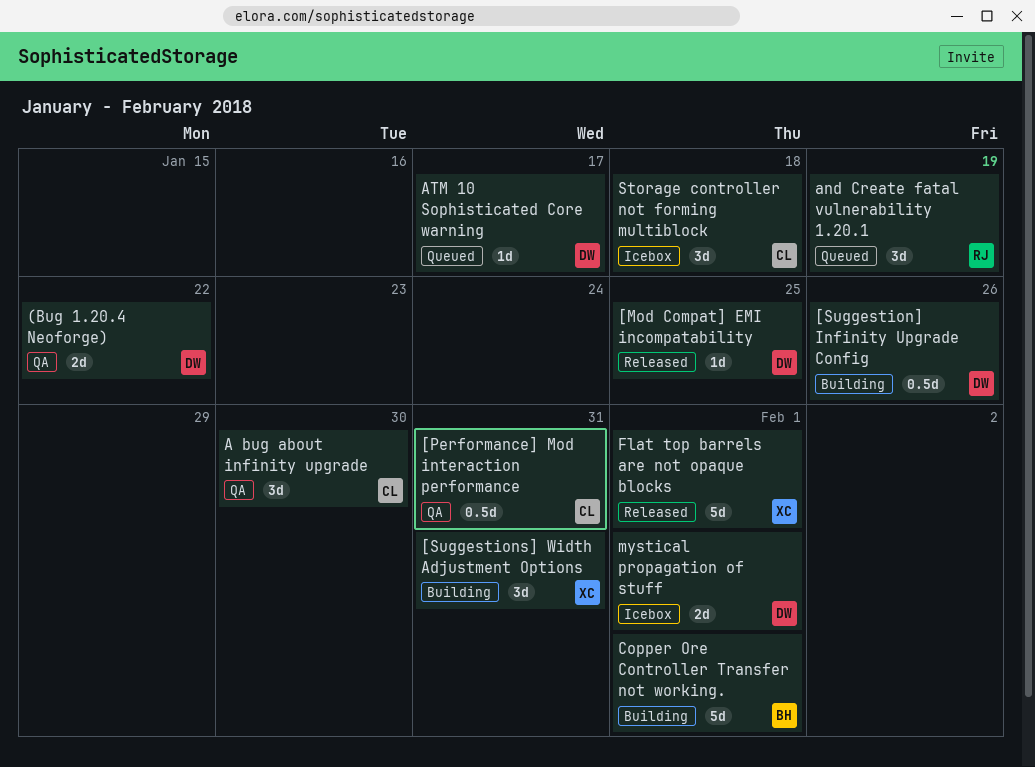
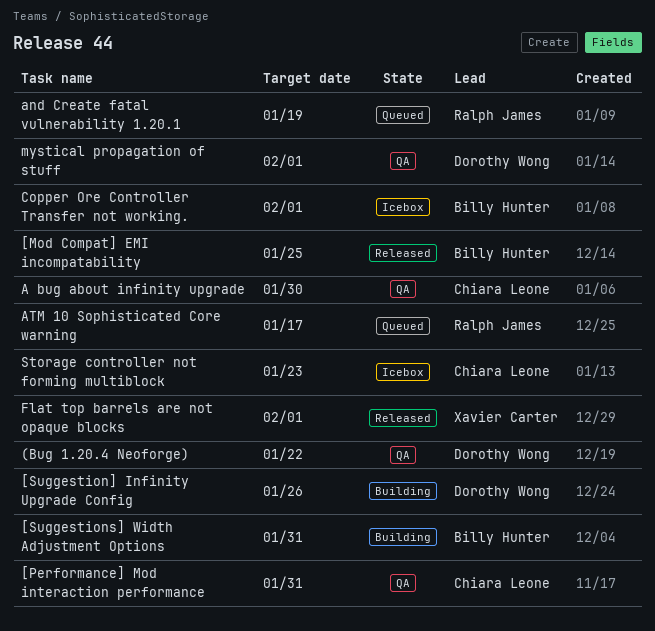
[Mod Compat] EMI incompatability, owner: Dorothy Wong -> Billy Hunter
[Suggestions] Width Adjustment Options, owner: Xavier Carter -> Billy Hunter
ATM 10 Sophisticated Core warning, owner: Dorothy Wong -> Ralph James
Copper Ore Controller Transfer not working., status: Building -> Icebox
mystical propagation of stuff, status: Icebox -> QA
Storage controller not forming multiblock, due: Jan 18 -> Jan 23

